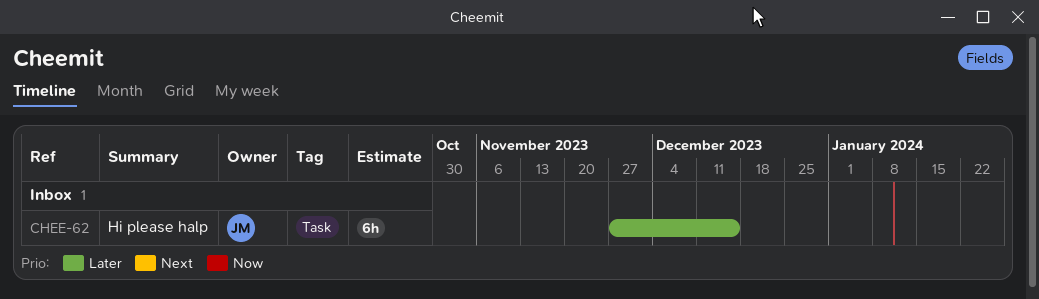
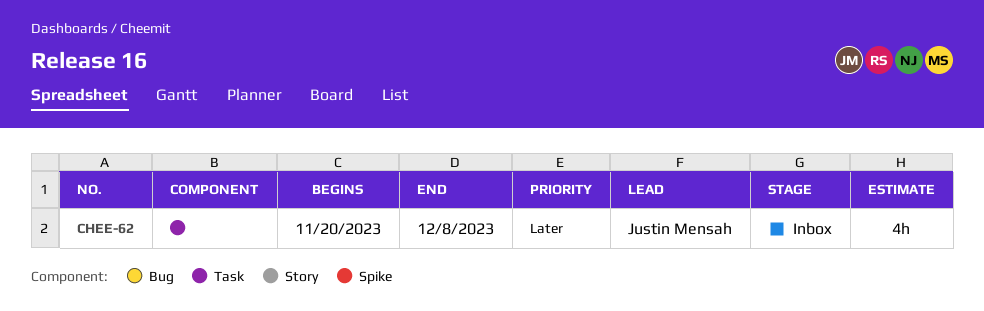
CHEE-62, estimate: 6h -> 4h
CHEE-62, start: Nov 27 -> Nov 20
CHEE-62, due: Dec 15 -> Dec 8

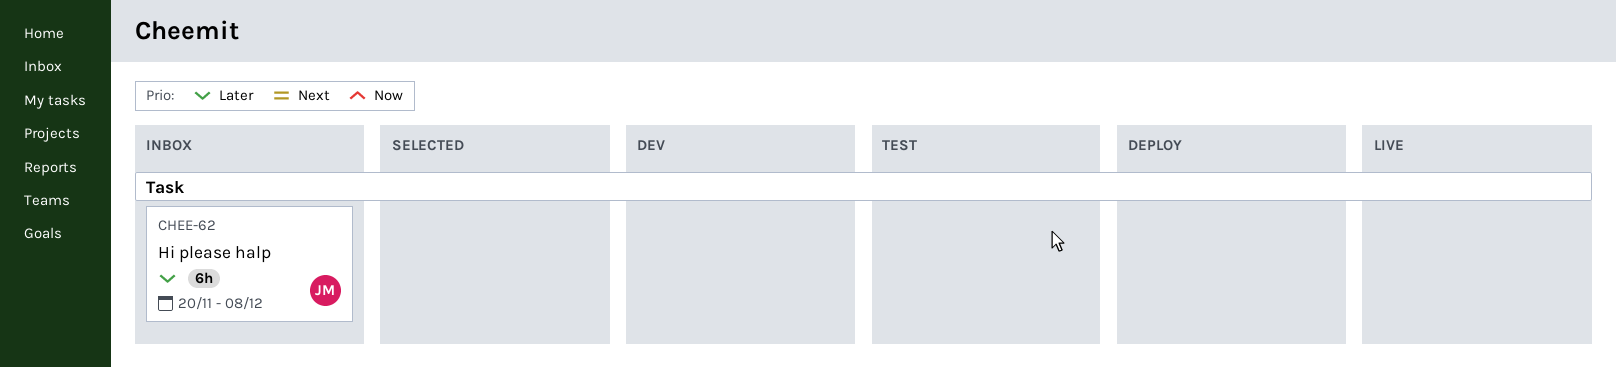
CHEE-62, estimate: 4h -> 6h

